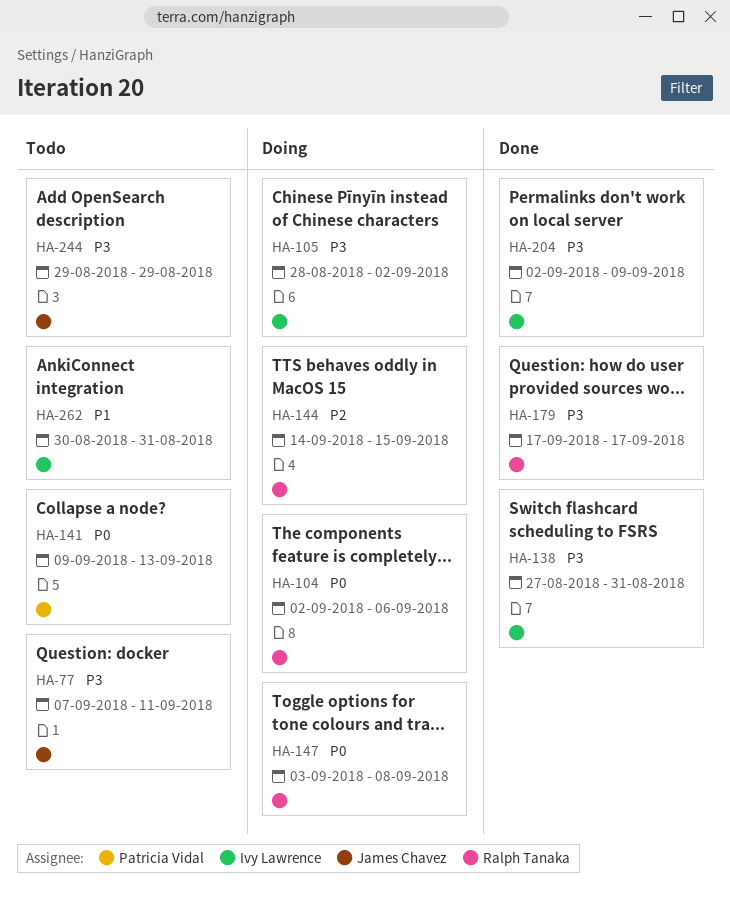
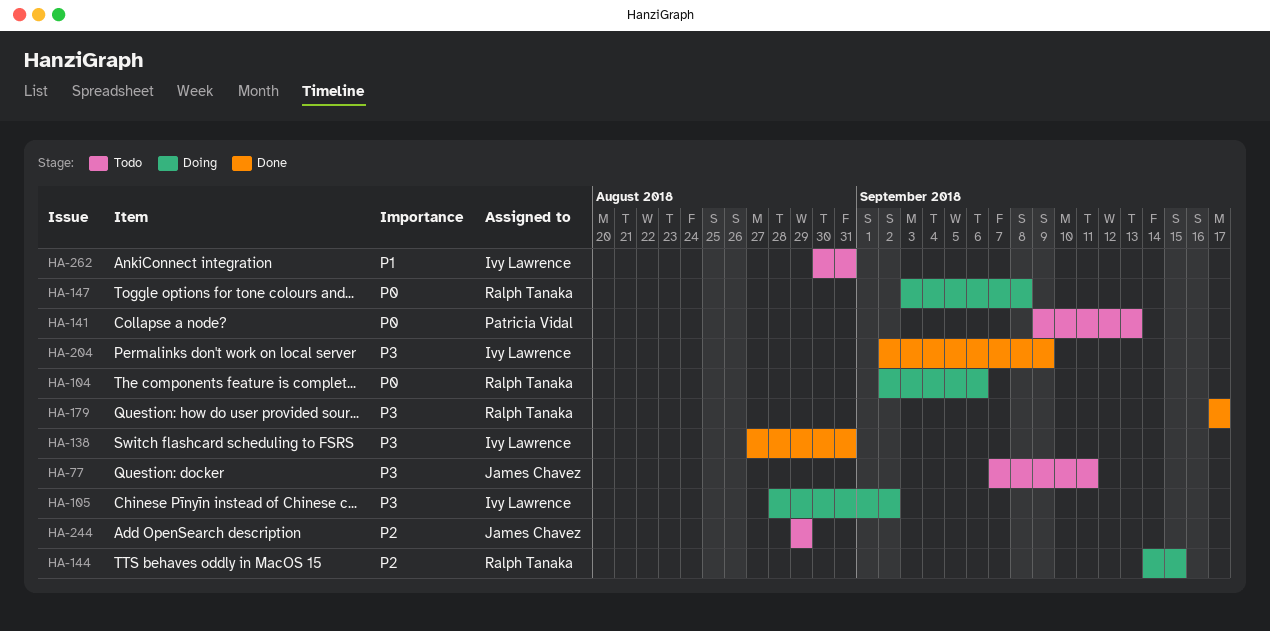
HA-244, priority: P3 -> P2

